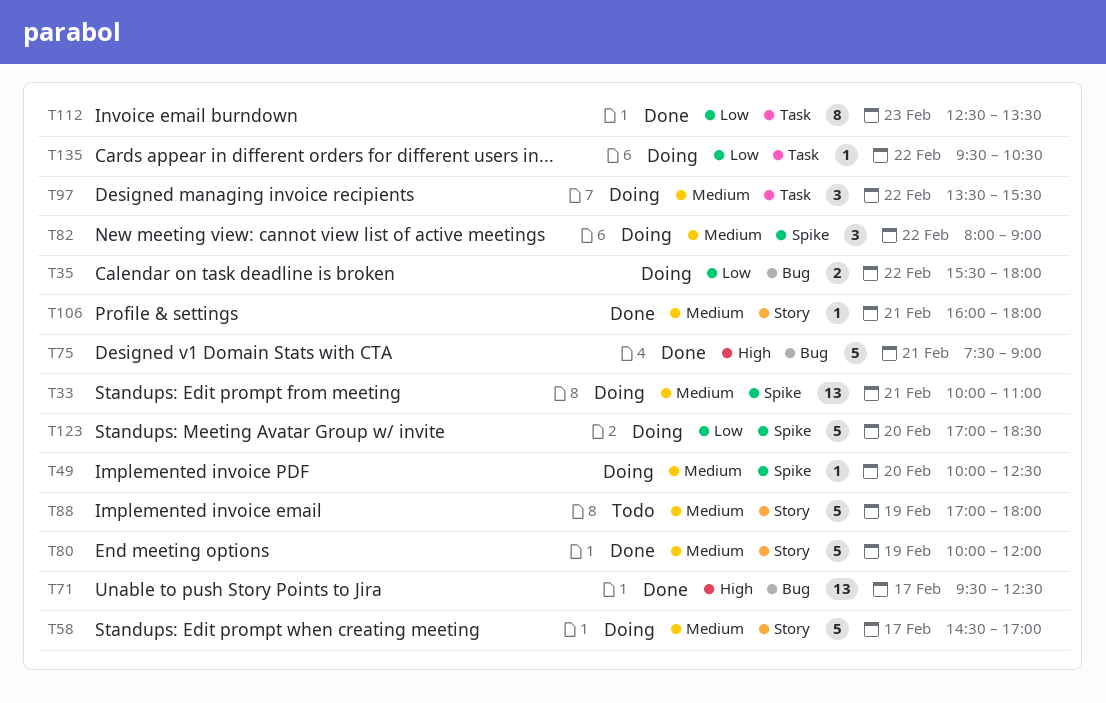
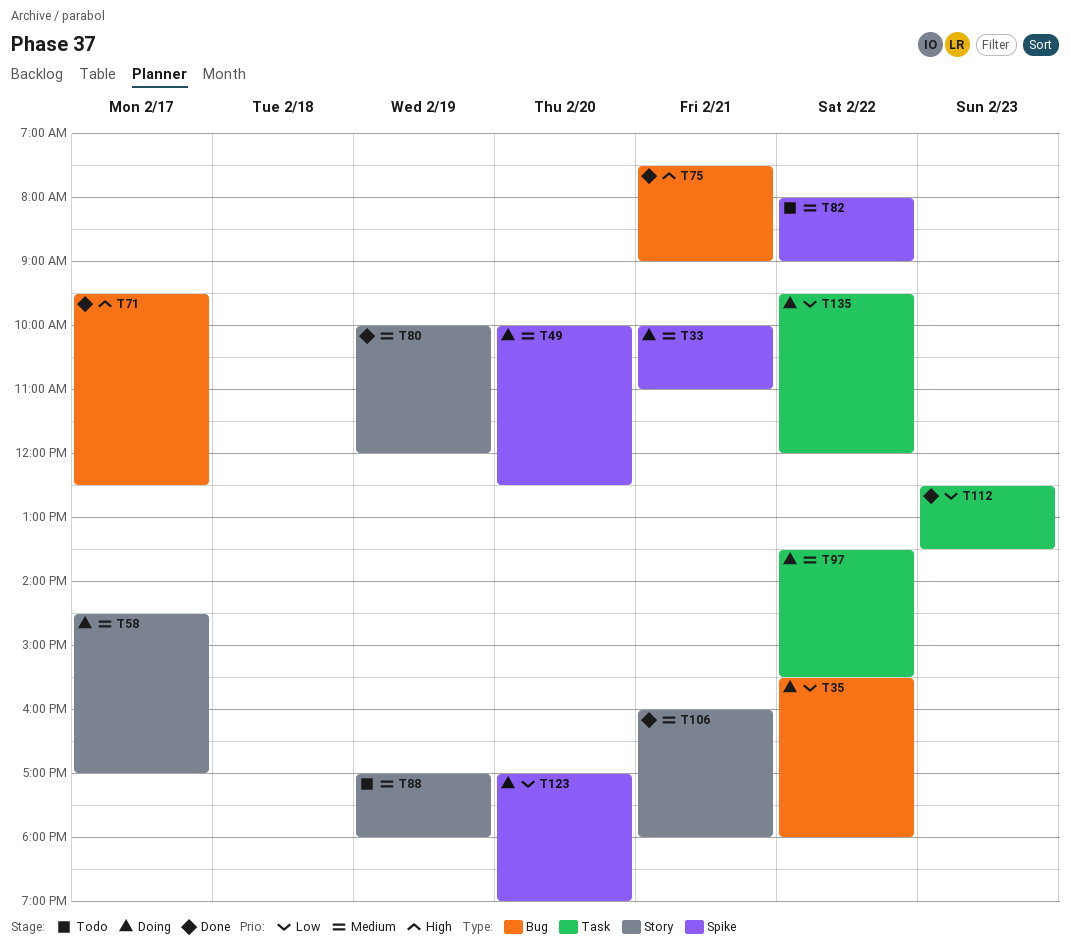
T82, status: Doing -> Todo
T123, ends: 18:30 -> 19:00
T135, ends: 10:30 -> 12:00

